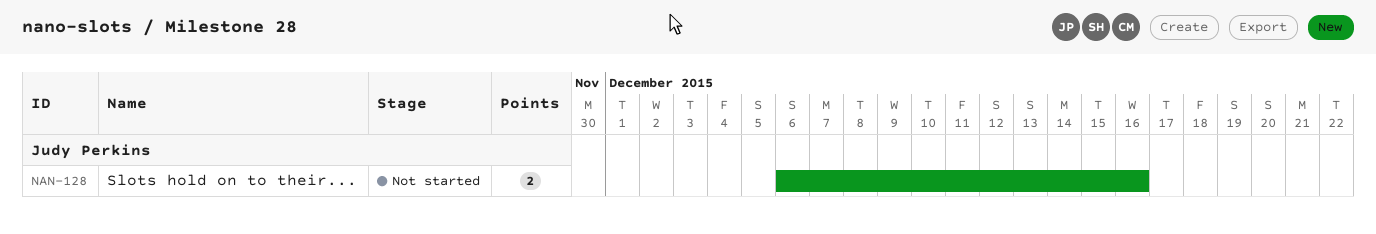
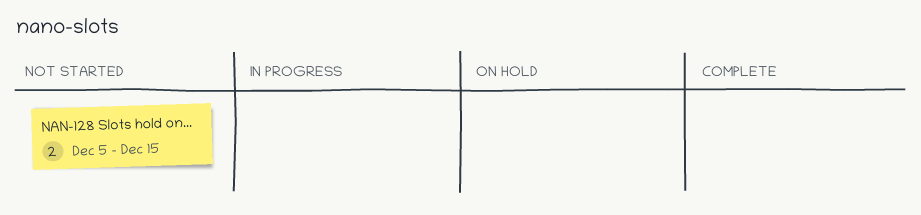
NAN-128, start: Dec 6 -> Dec 5
NAN-128, due: Dec 16 -> Dec 15

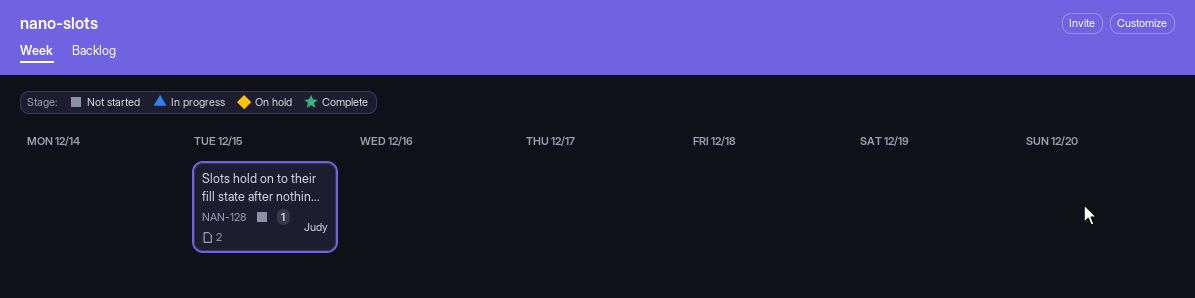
NAN-128, estimate: 2 -> 1

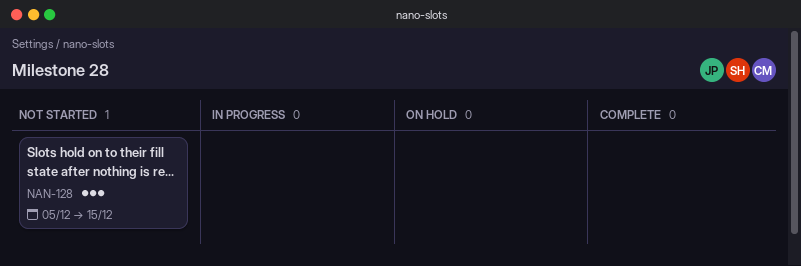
NAN-128, estimate: 1 -> 3

